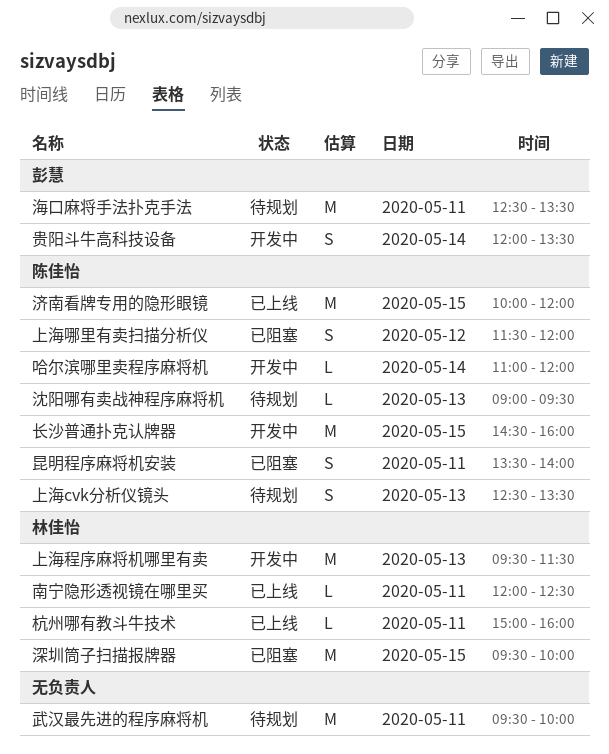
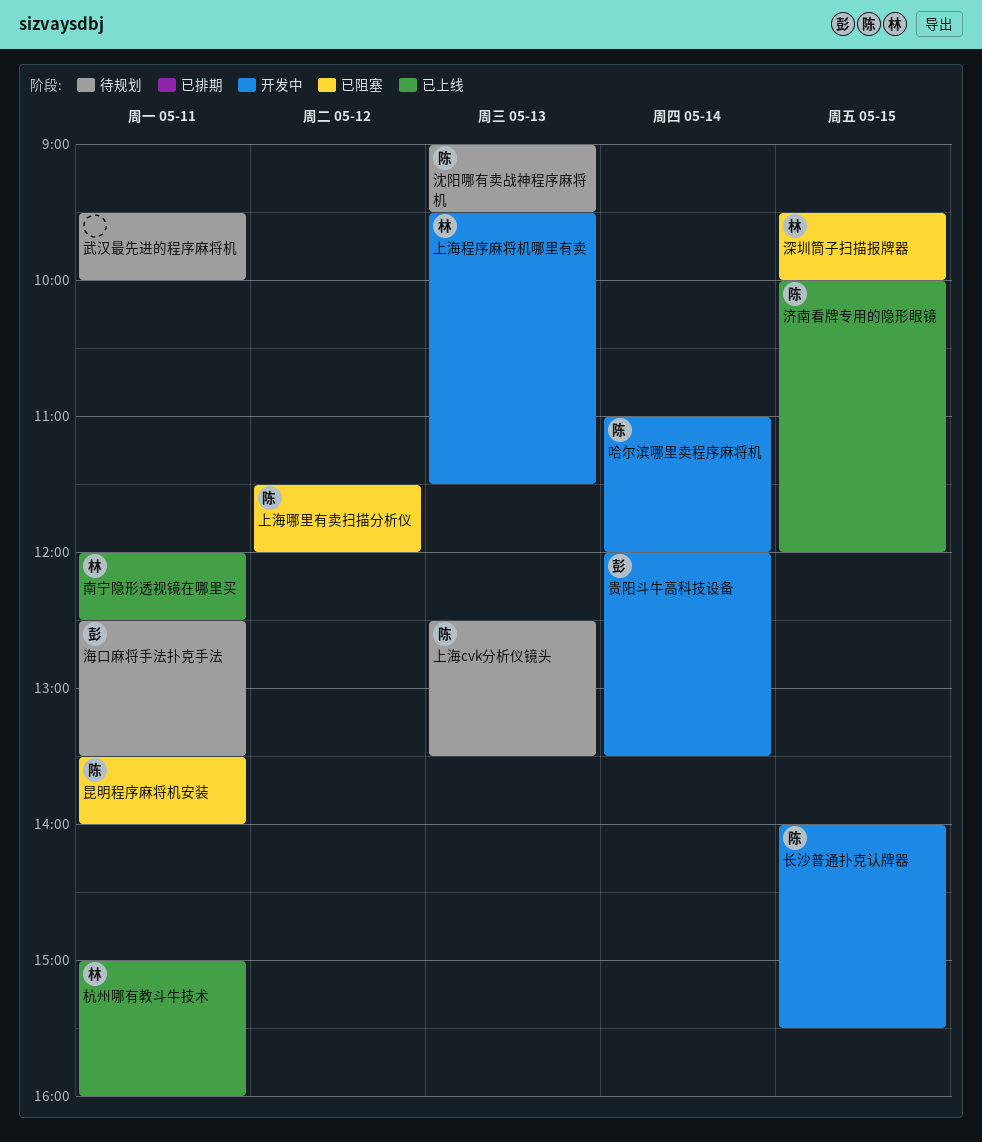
长沙普通扑克认牌器, begins: 14:30 -> 14:00
长沙普通扑克认牌器, ends: 16:00 -> 15:30

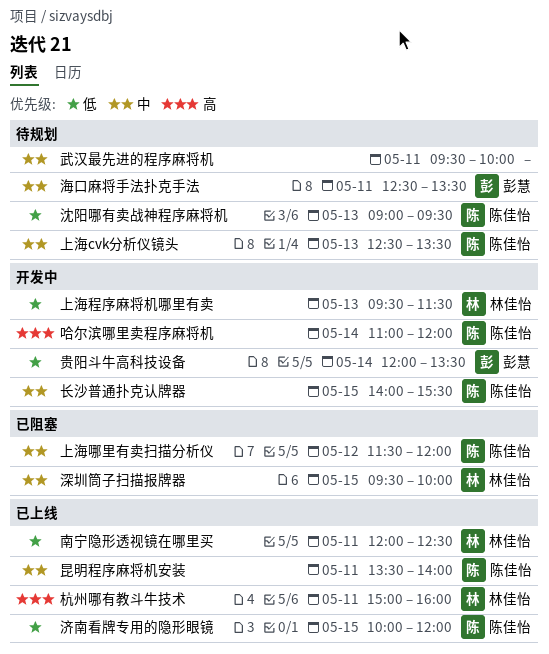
昆明程序麻将机安装, status: 已阻塞 -> 已上线

